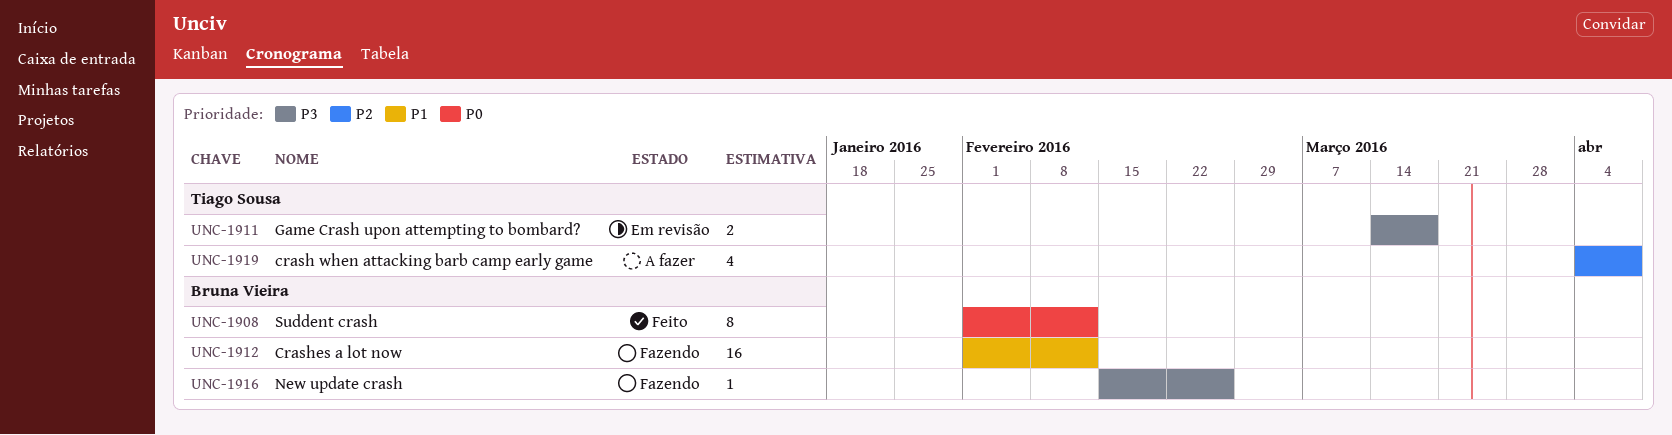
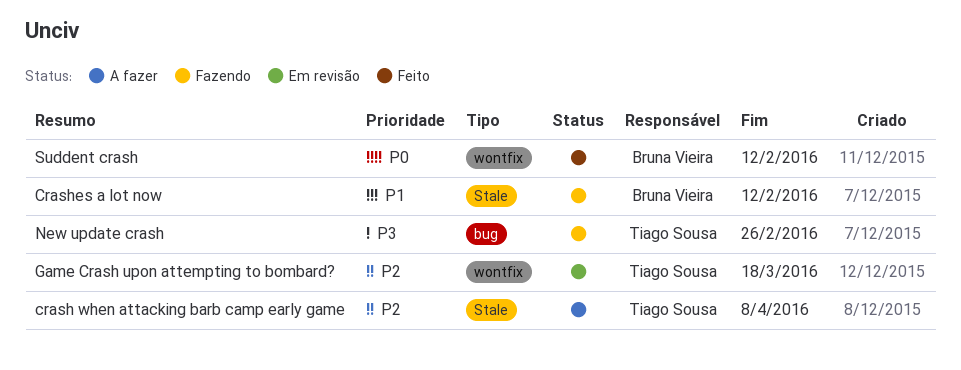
Game Crash upon attempting to bombard?, priority: P3 -> P2
New update crash, owner: Bruna Vieira -> Tiago Sousa

